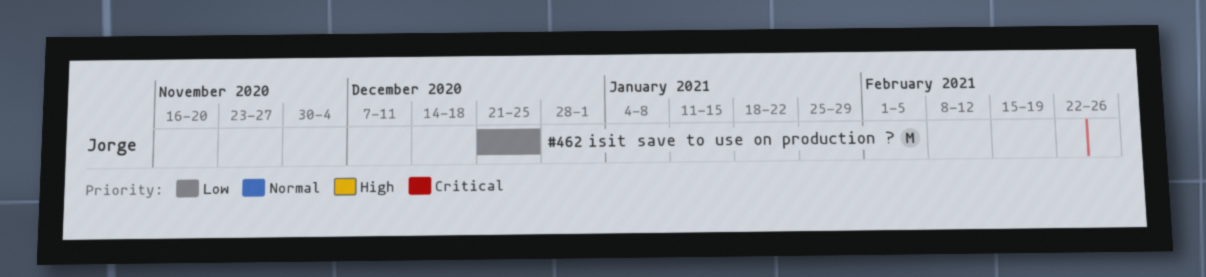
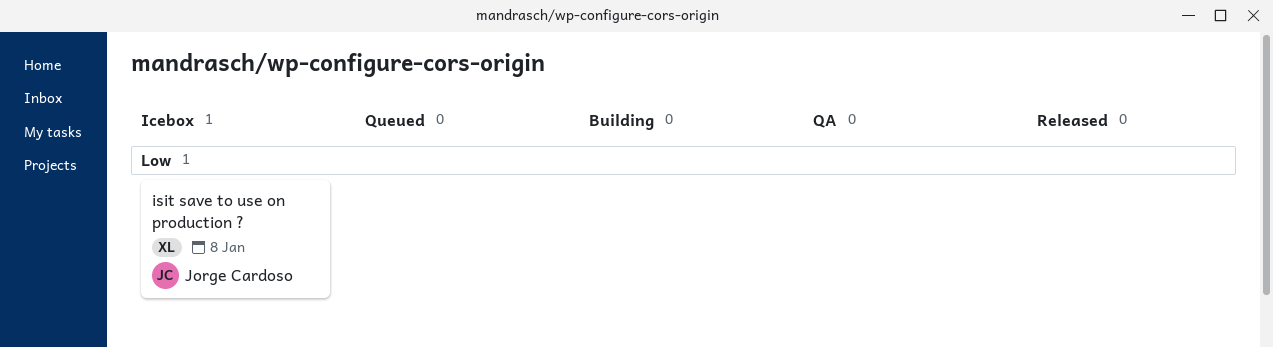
isit save to use on production ?, estimate: M -> XL
isit save to use on production ?, due: Dec 25 -> Jan 8

